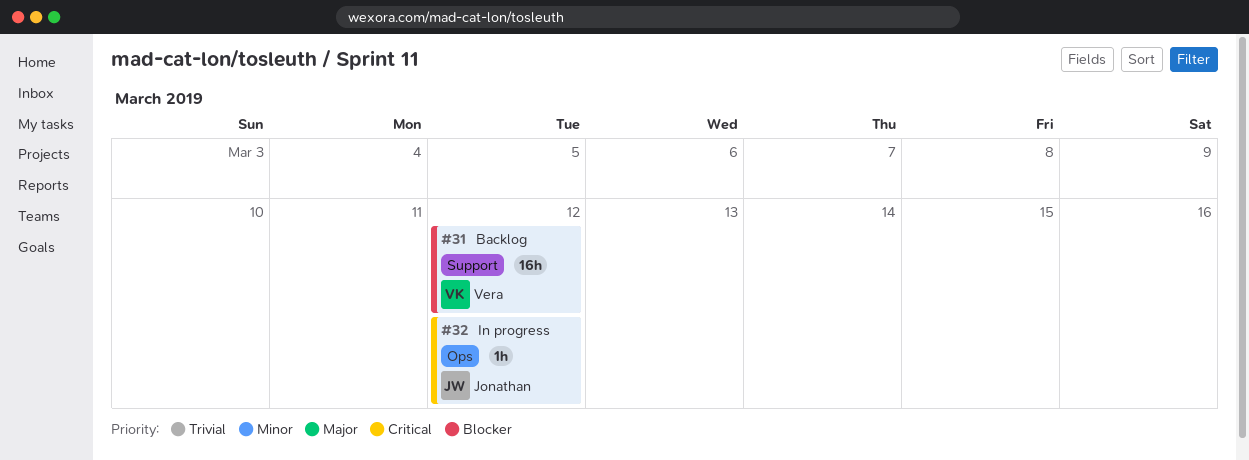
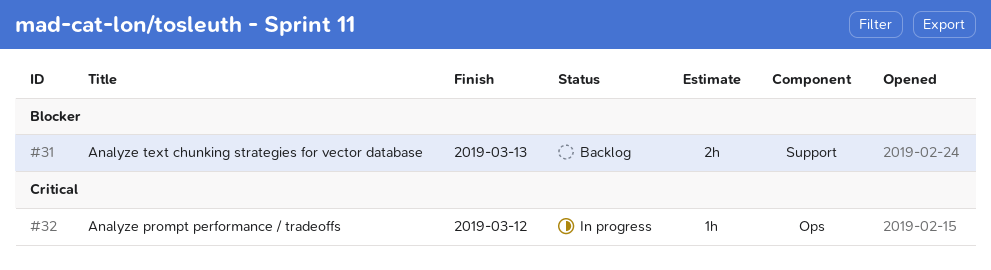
#31, estimate: 16h -> 2h
#31, due: Mar 12 -> Mar 13

